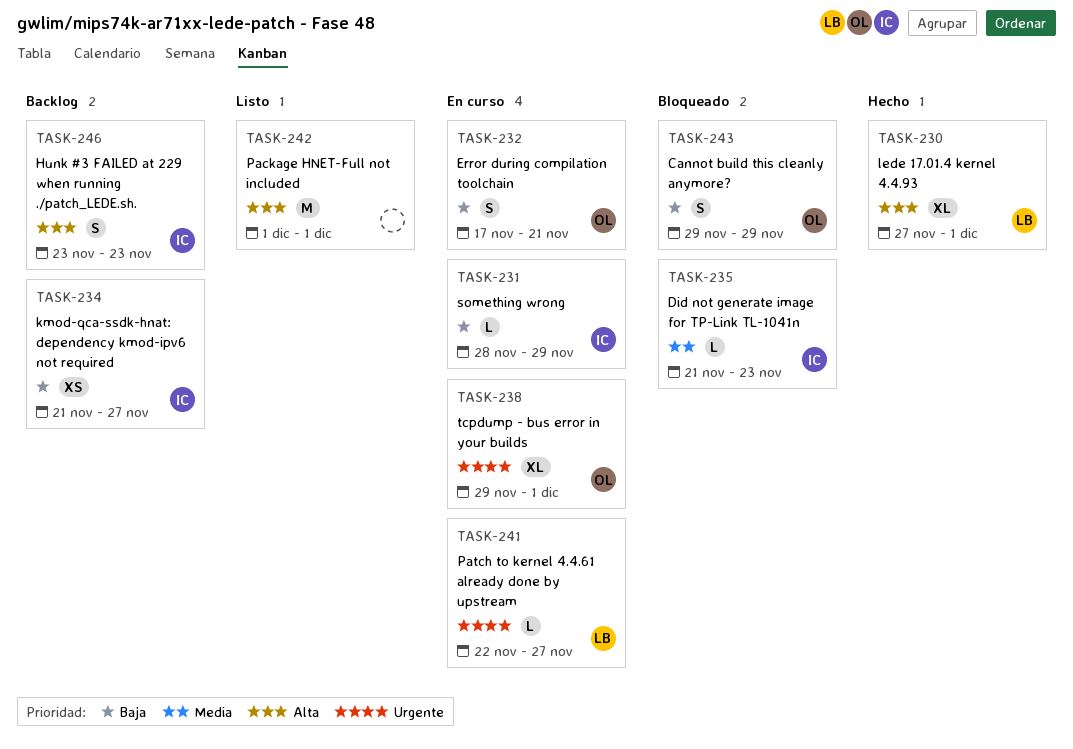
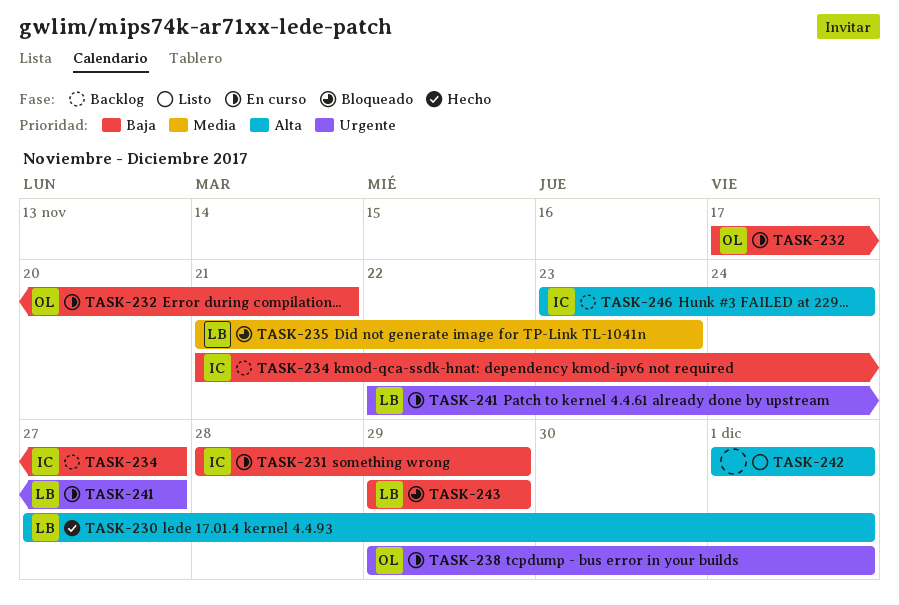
TASK-235, owner: IC -> LB
TASK-243, owner: OL -> LB
TASK-246, due: Nov 23 -> Nov 24

